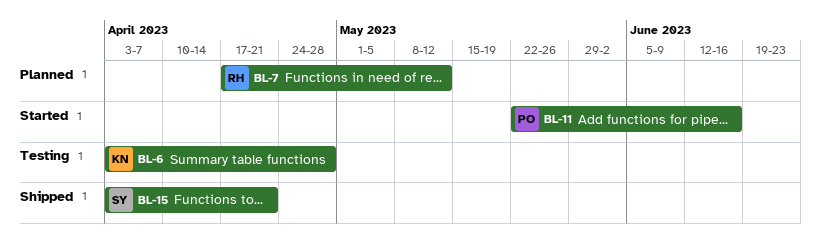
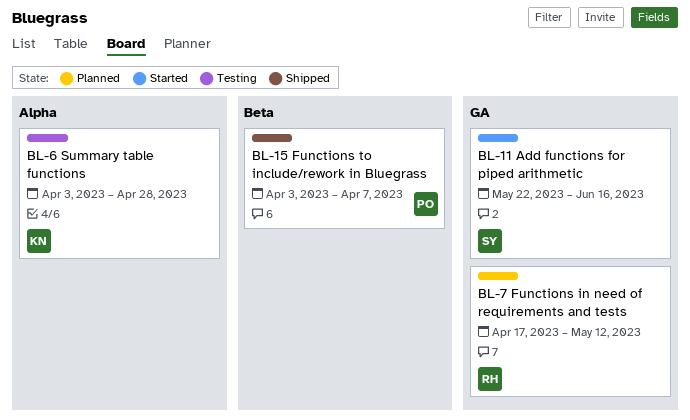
BL-11, owner: PO -> SY
BL-15, owner: SY -> PO
BL-15, due: Apr 21 -> Apr 7

